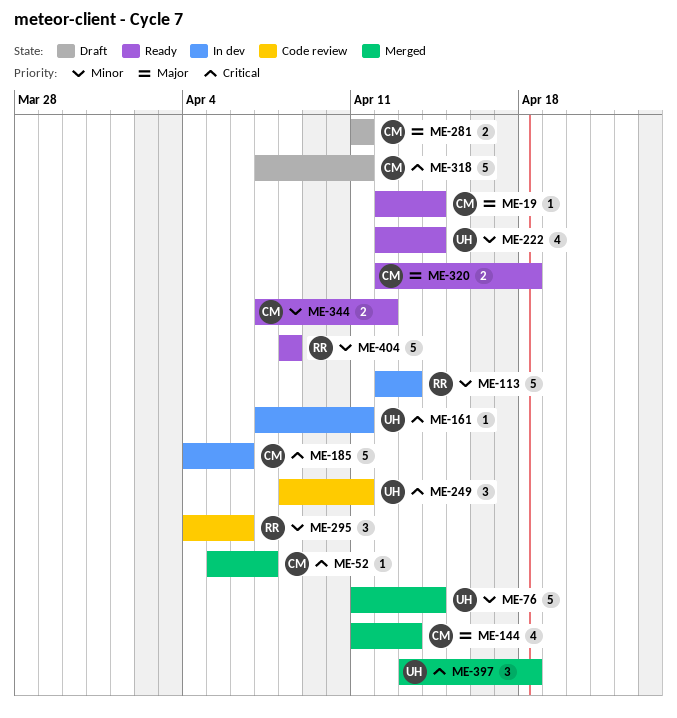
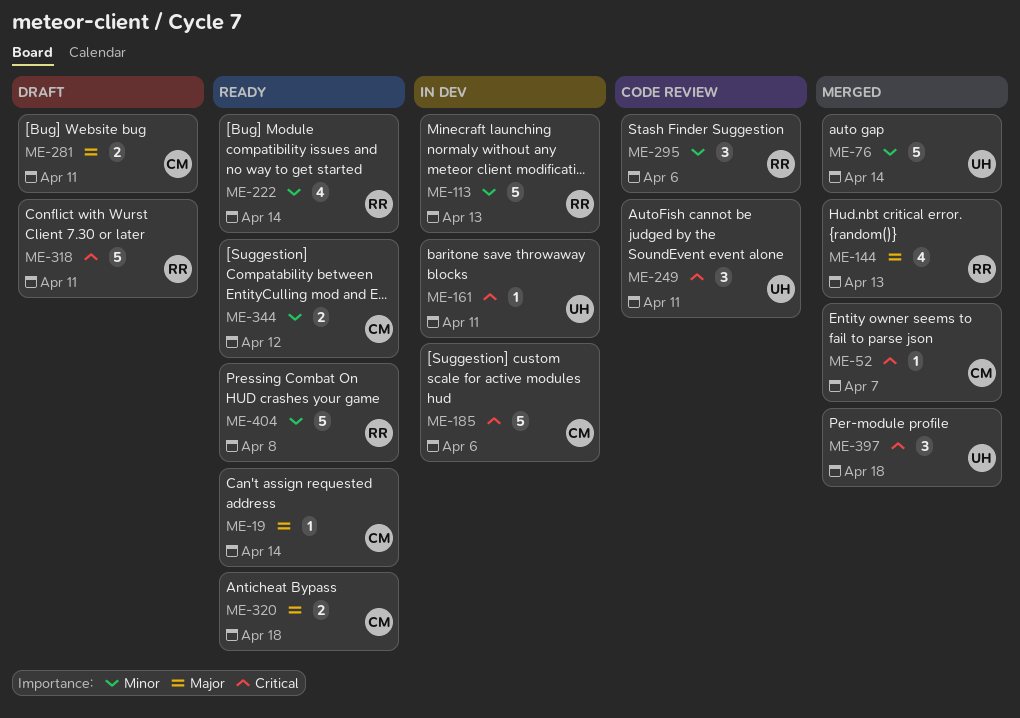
ME-144, owner: CM -> RR
ME-222, owner: UH -> RR
ME-318, owner: CM -> RR

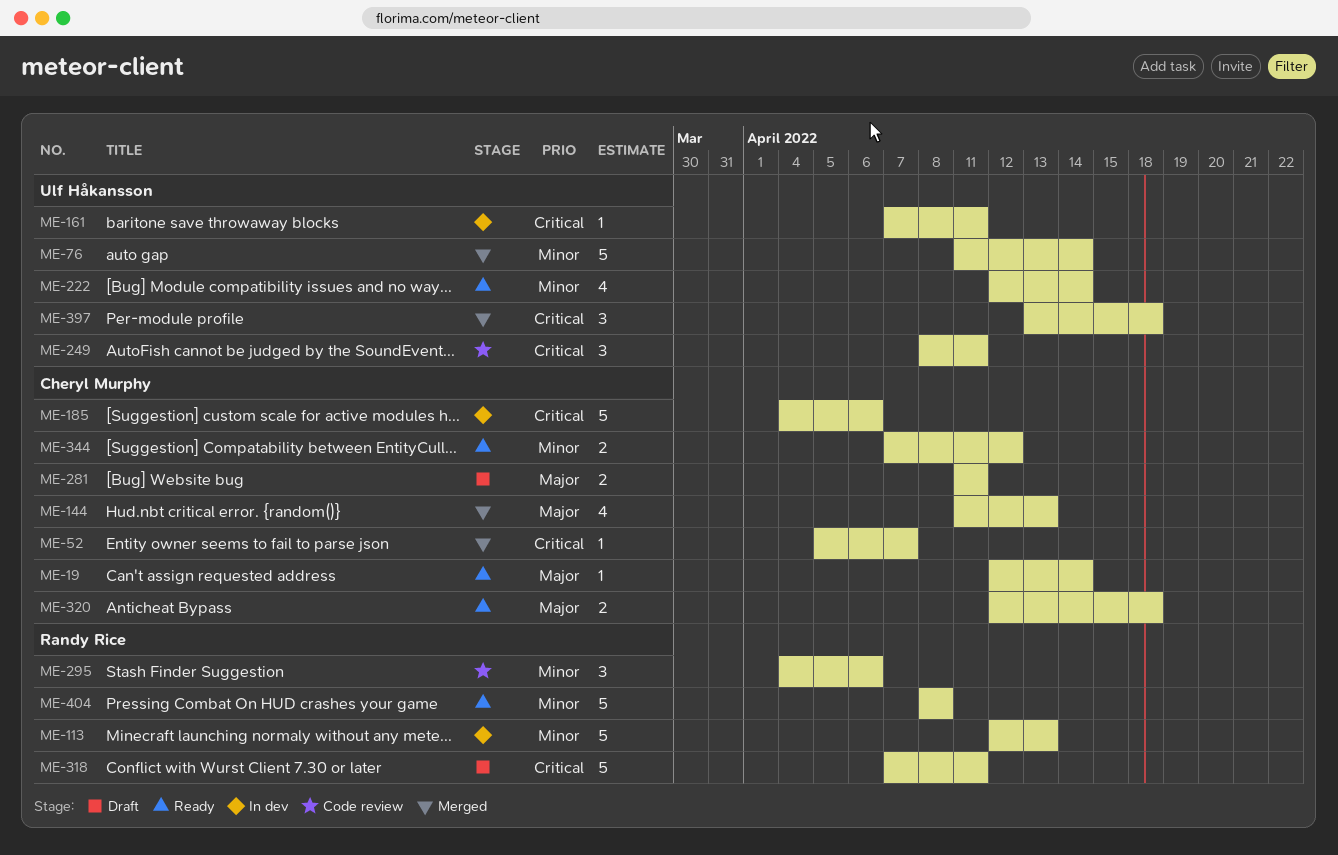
ME-144, owner: Randy Rice -> Cheryl Murphy
ME-222, owner: Randy Rice -> Ulf Håkansson

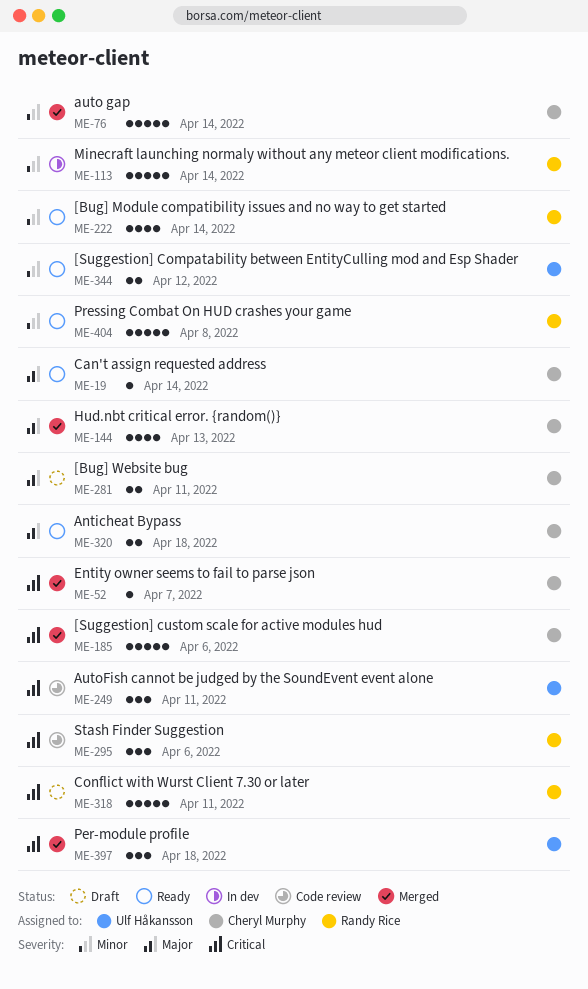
ME-76, owner: Ulf Håkansson -> Cheryl Murphy
ME-113, due: Apr 13 -> Apr 14
ME-161: present -> none
ME-185, status: In dev -> Merged
ME-222, owner: Ulf Håkansson -> Randy Rice
ME-295, priority: Minor -> Critical
ME-344, owner: Cheryl Murphy -> Ulf Håkansson

